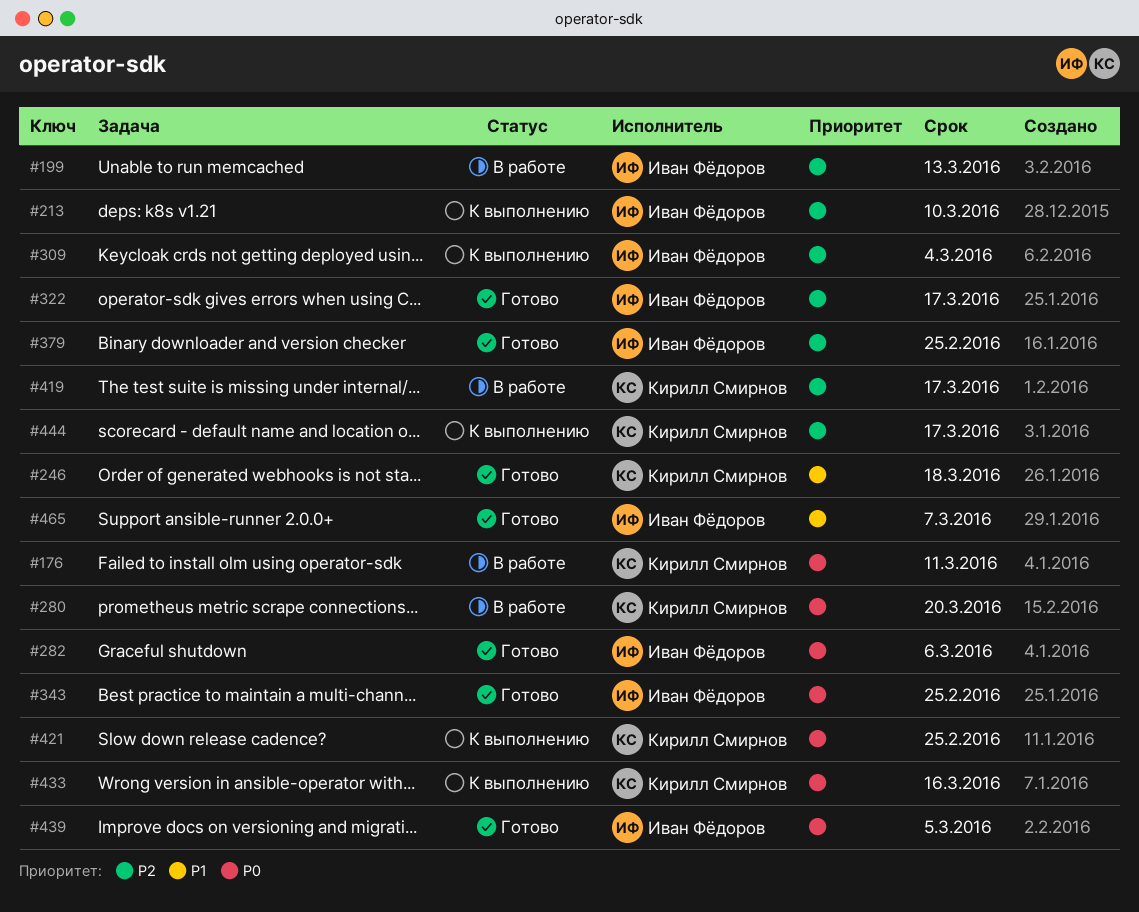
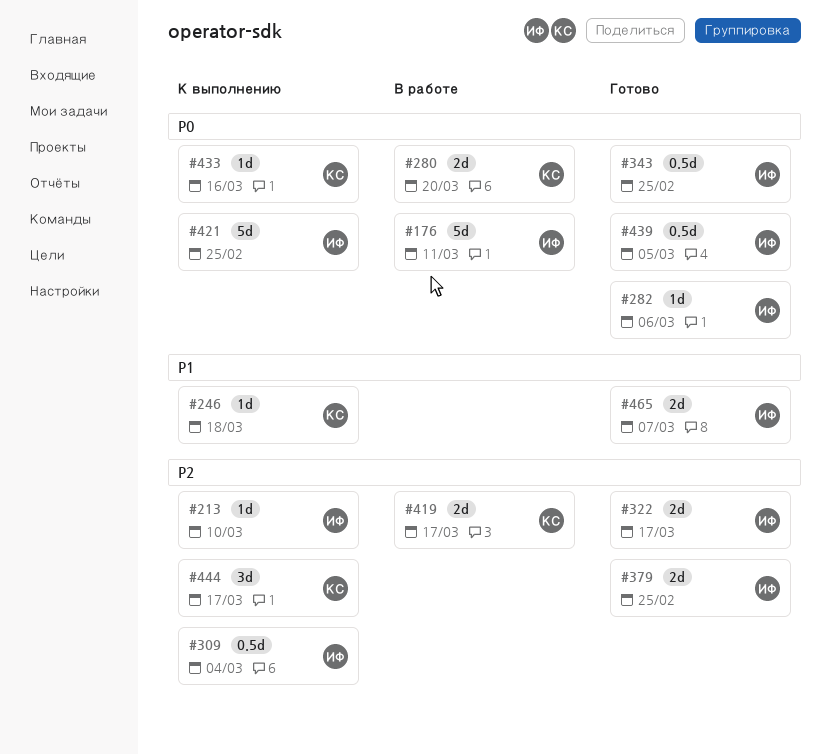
#176, owner: Кирилл Смирнов -> Иван Фёдоров
#199: present -> none
#246, status: Готово -> К выполнению
#421, owner: Кирилл Смирнов -> Иван Фёдоров

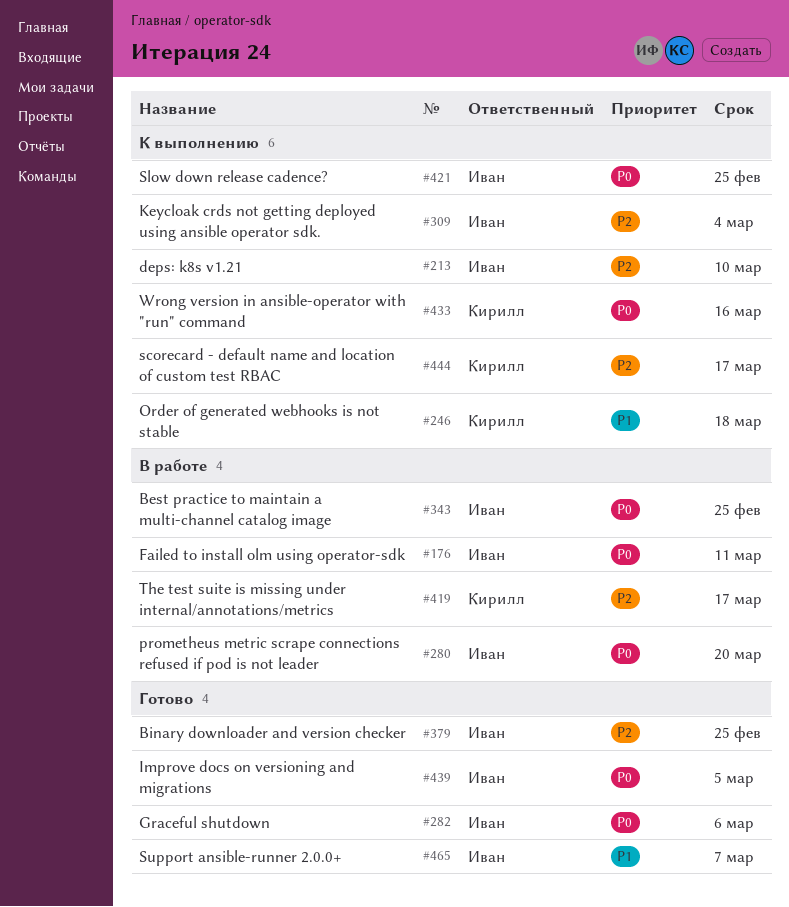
#280, owner: Кирилл -> Иван
#322: present -> none
#343, status: Готово -> В работе

